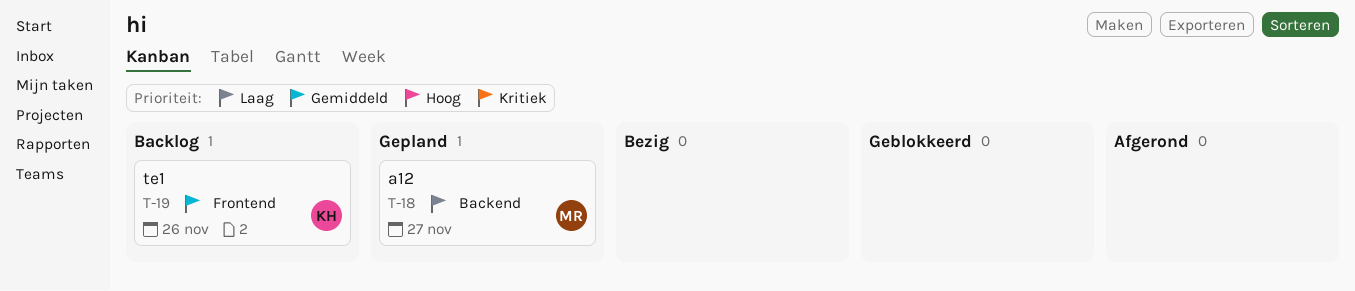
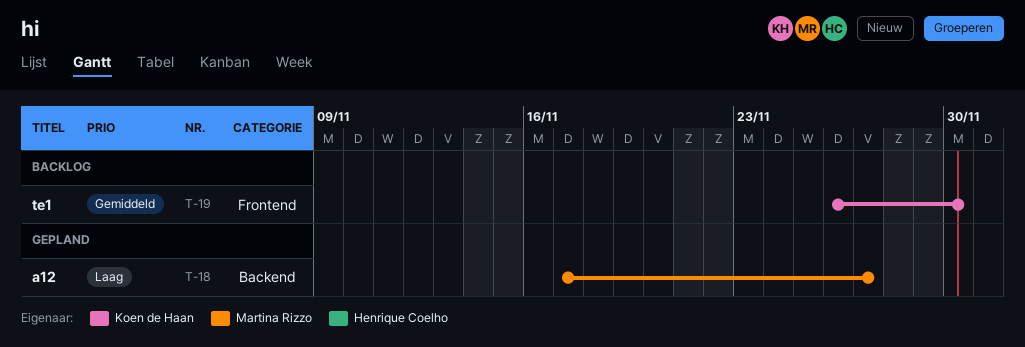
T-19, due: Nov 26 -> Nov 30

